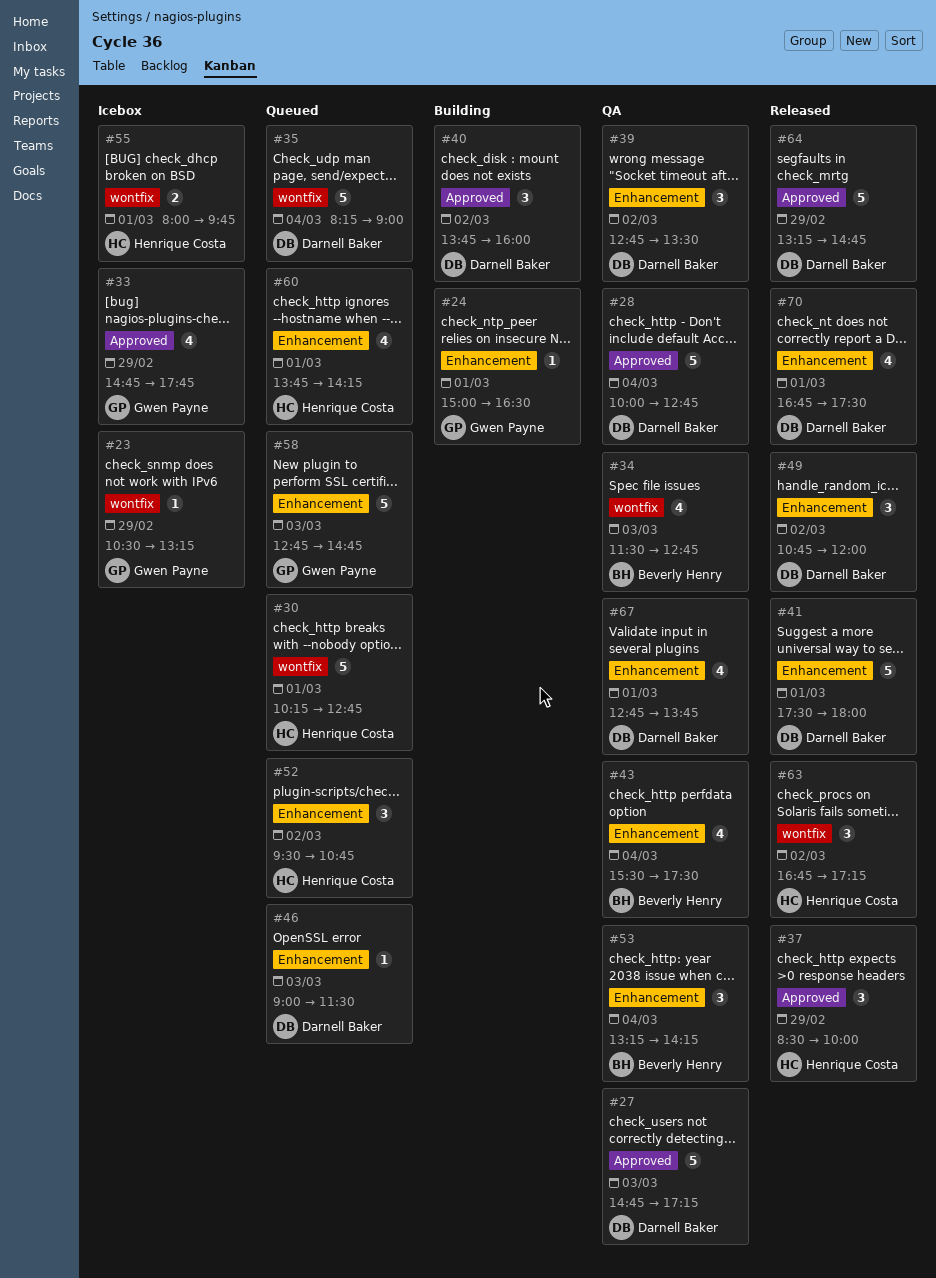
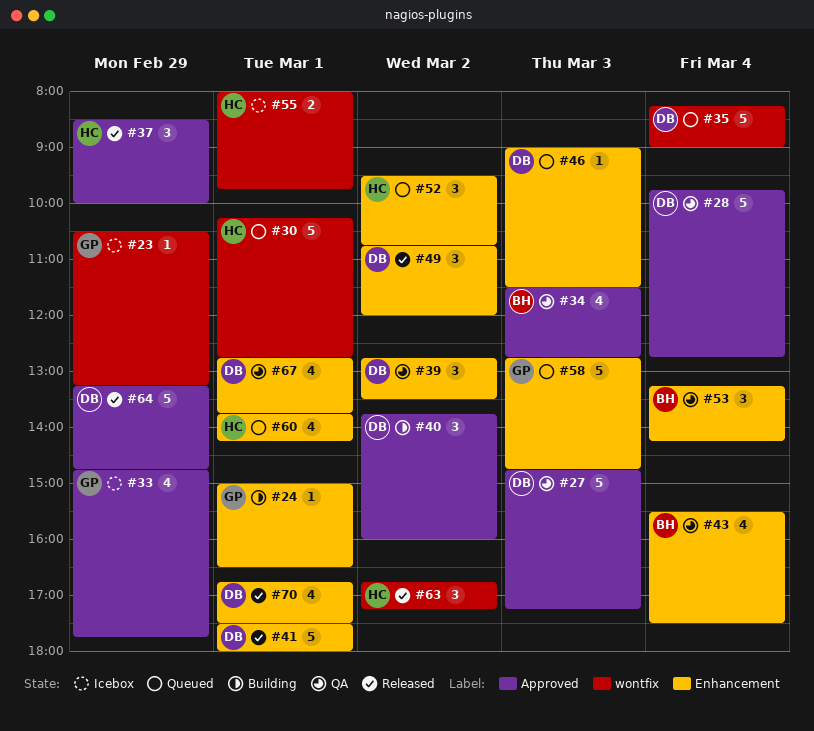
#28, begins: 10:00 -> 09:45
#34, label: wontfix -> Approved

